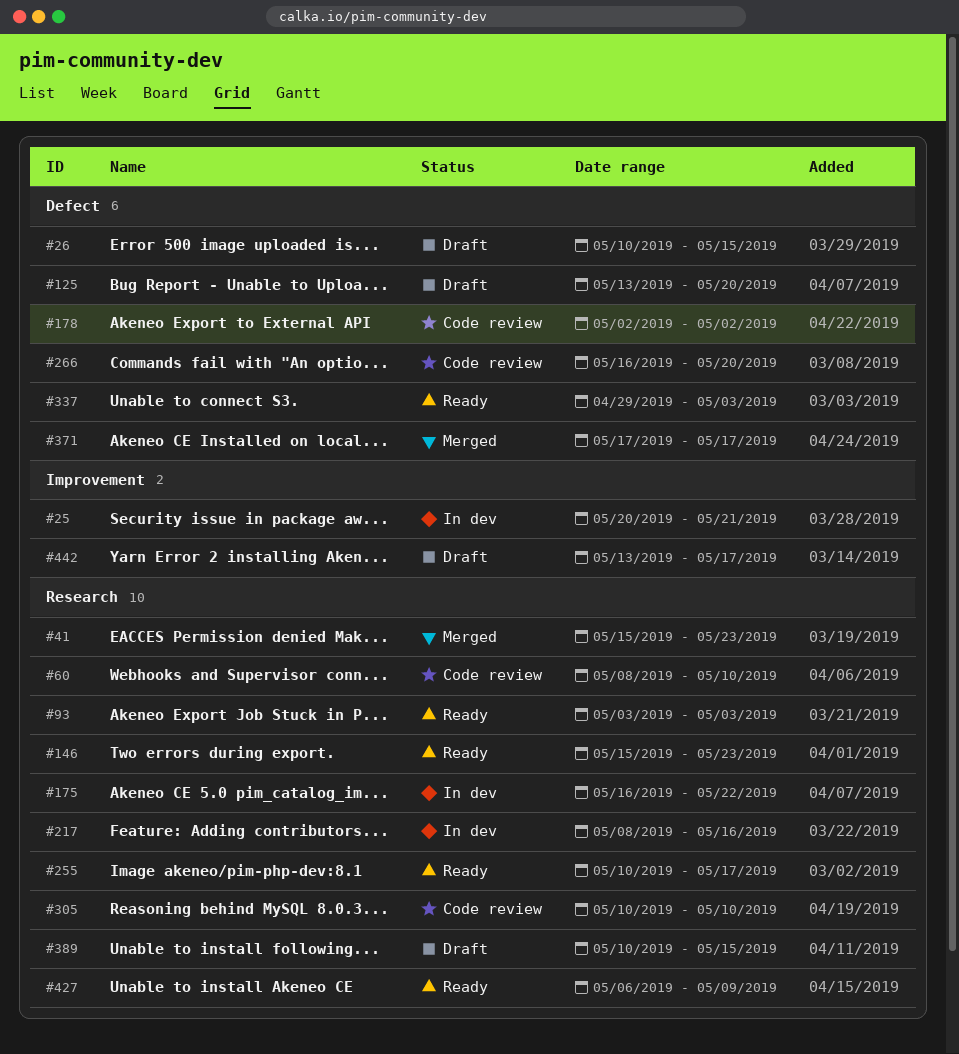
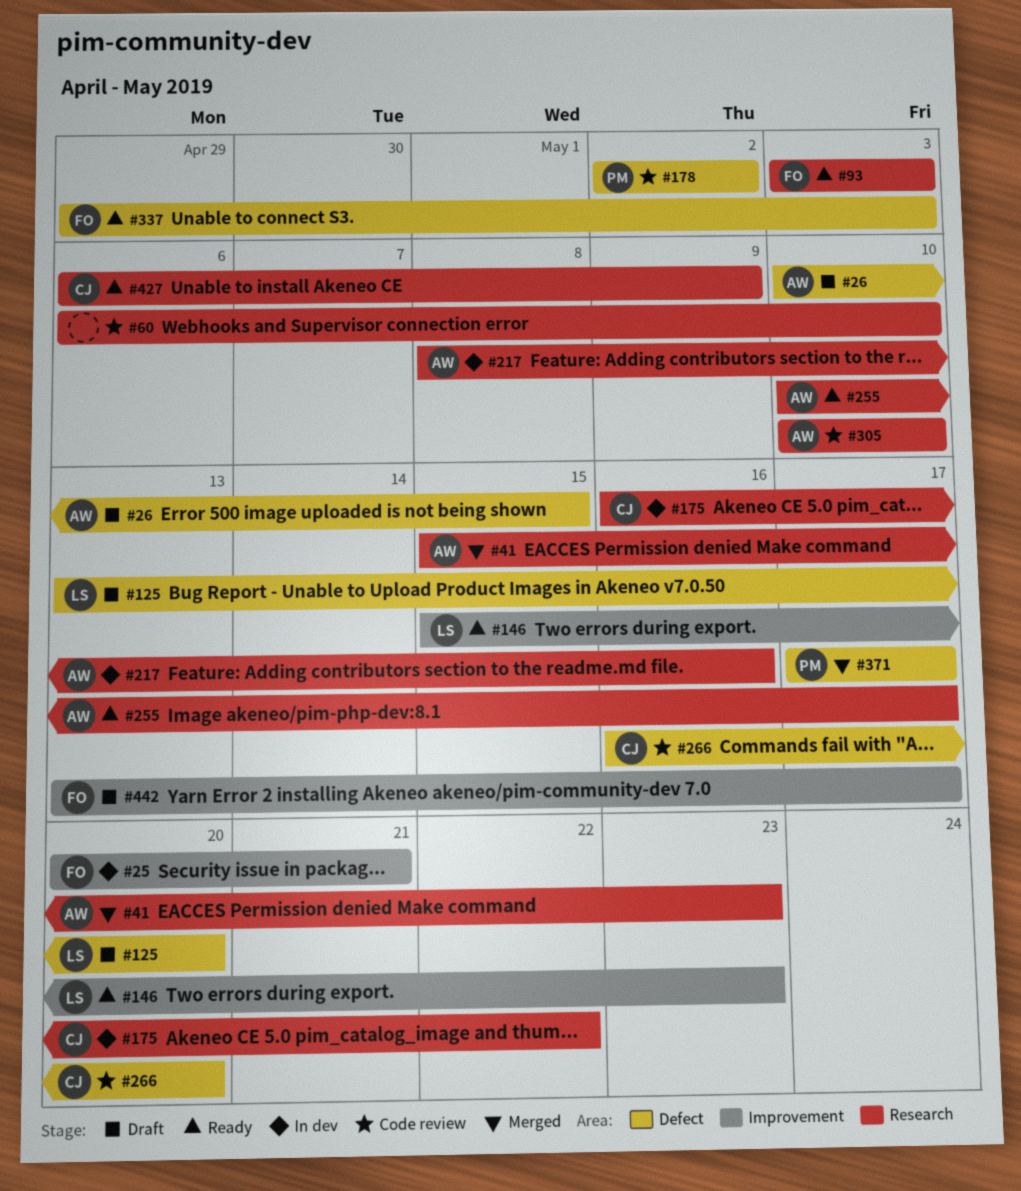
#60, start: May 8 -> May 6
#146, label: Research -> Improvement
#389: present -> none

